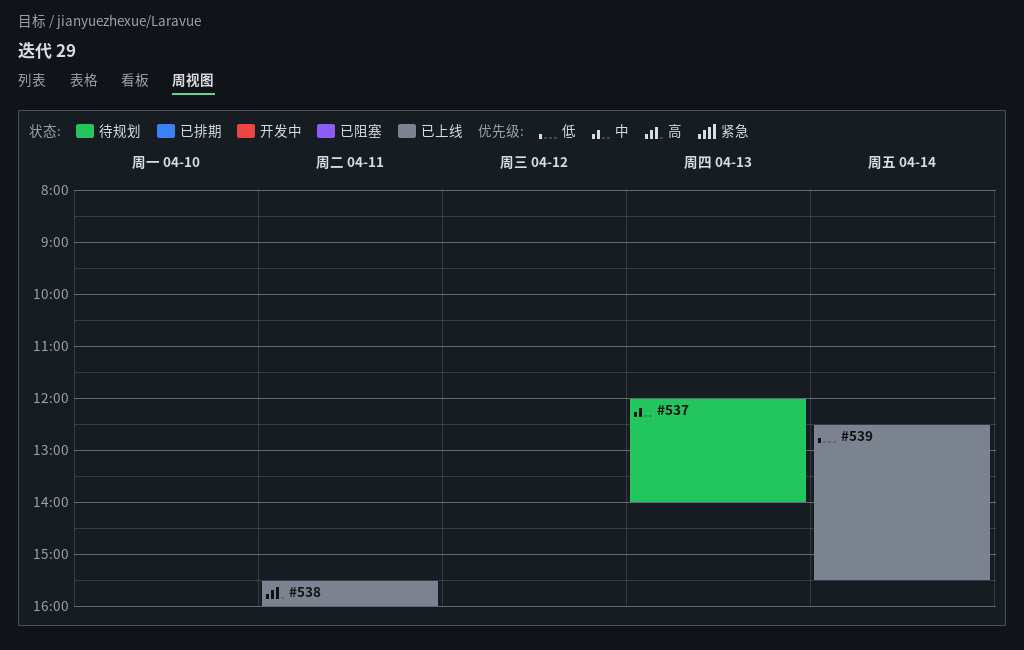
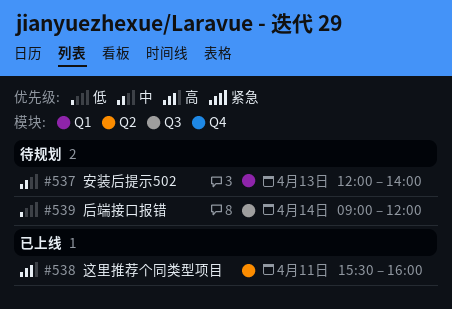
#539, status: 已上线 -> 待规划
#539, begins: 12:30 -> 09:00
#539, ends: 15:30 -> 12:00

